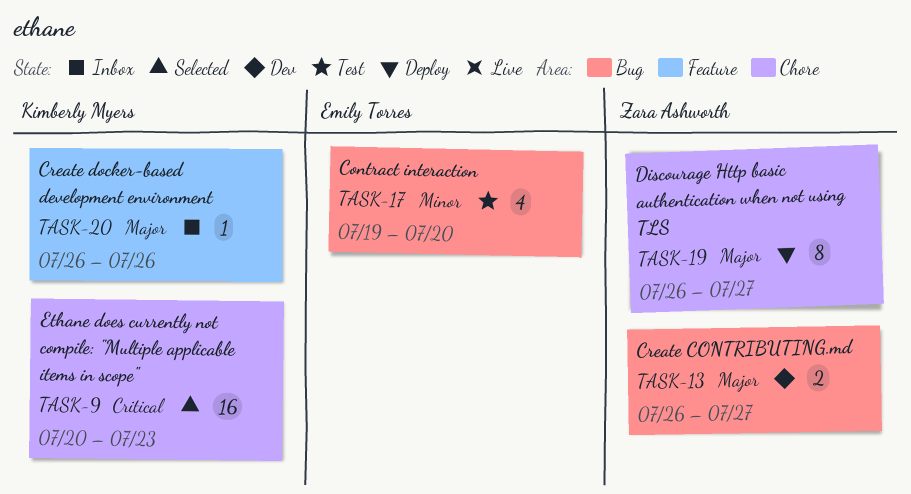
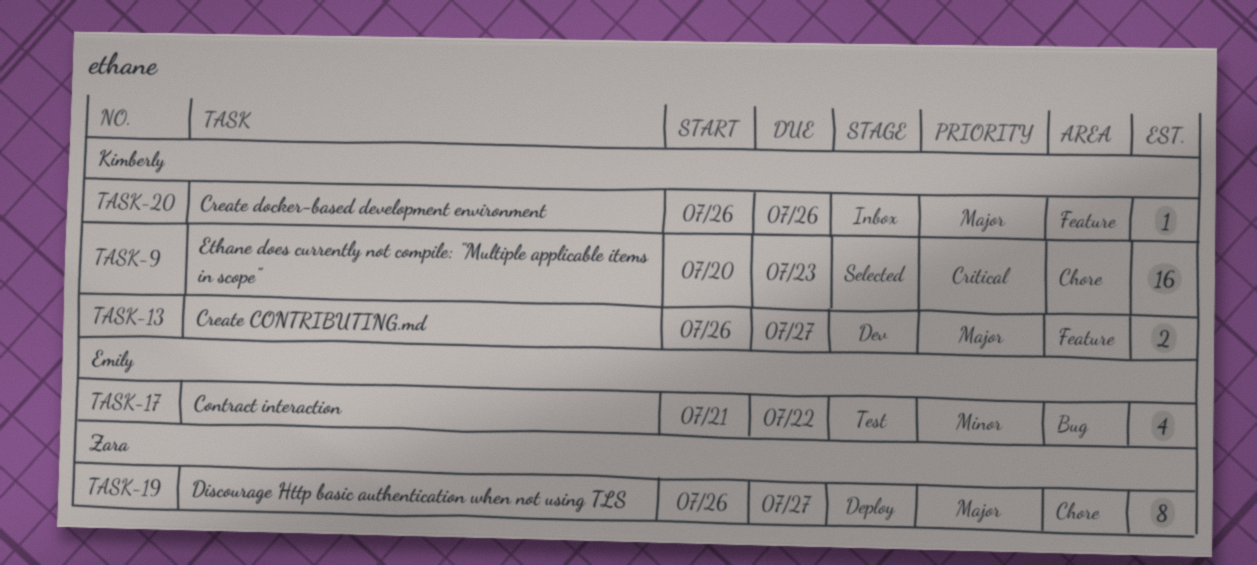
TASK-13, owner: Zara Ashworth -> Kimberly Myers
TASK-13, label: Bug -> Feature
TASK-17, start: Jul 19 -> Jul 21
TASK-17, due: Jul 20 -> Jul 22

